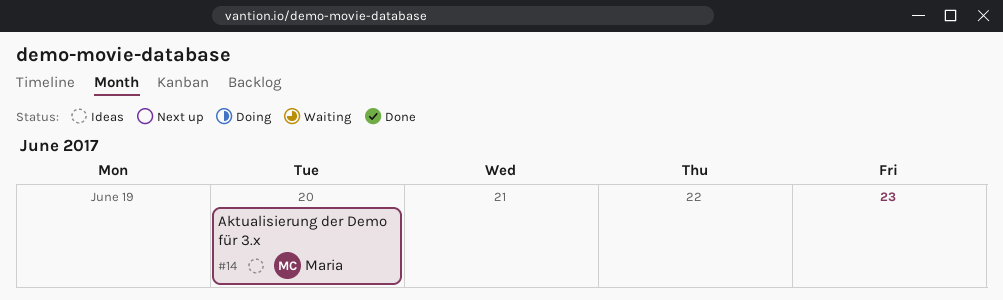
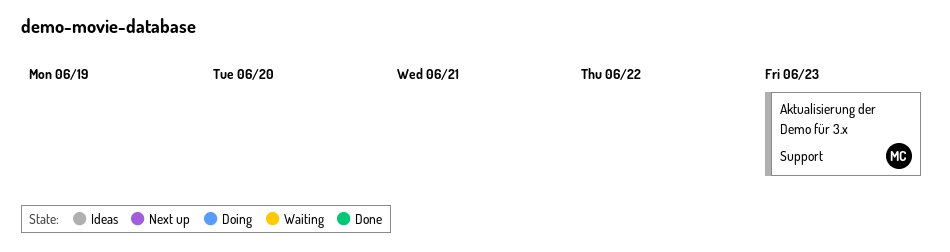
Aktualisierung der Demo für 3.x, due: Jun 20 -> Jun 23

